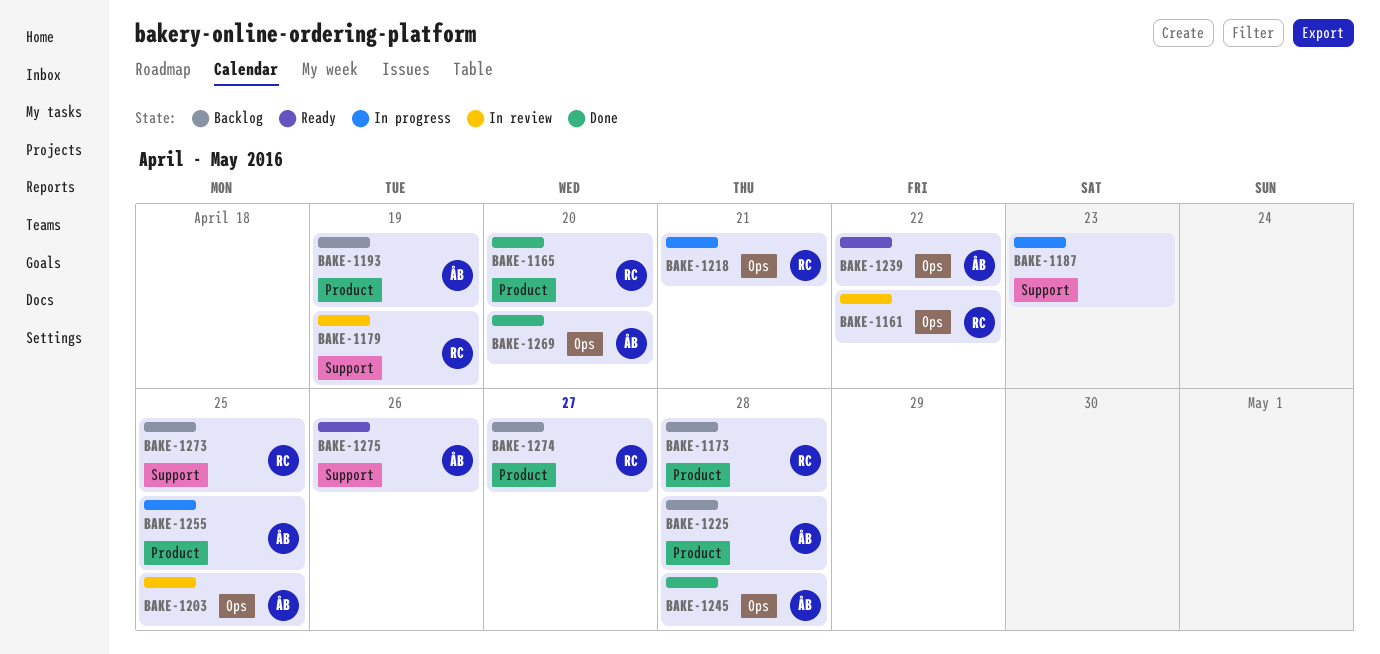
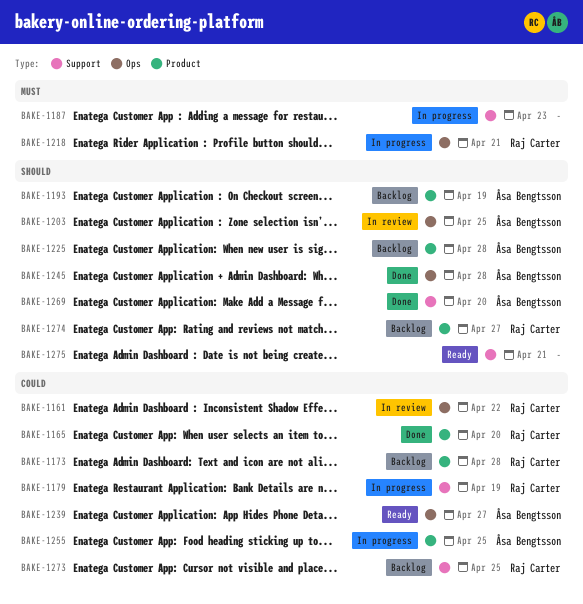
BAKE-1179, status: In review -> In progress
BAKE-1239, due: Apr 22 -> Apr 27
BAKE-1269, label: Ops -> Support
BAKE-1275, owner: Åsa Bengtsson -> none
BAKE-1275, due: Apr 26 -> Apr 21

